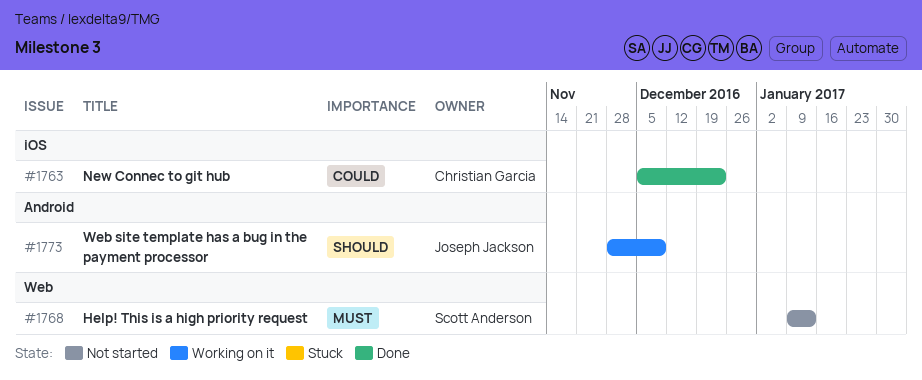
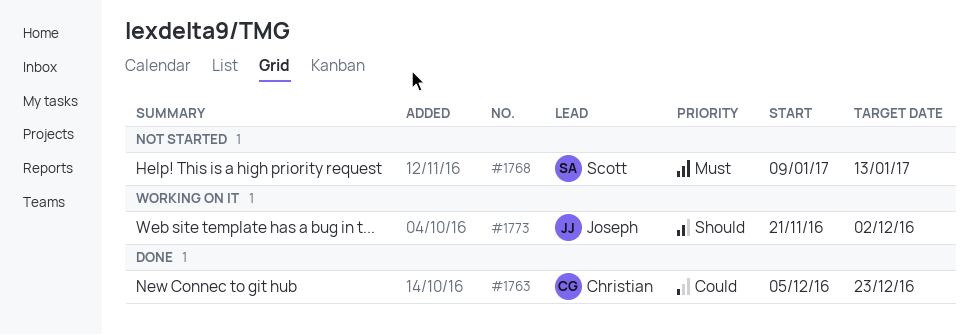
#1773, start: Nov 28 -> Nov 21
#1773, due: Dec 9 -> Dec 2

